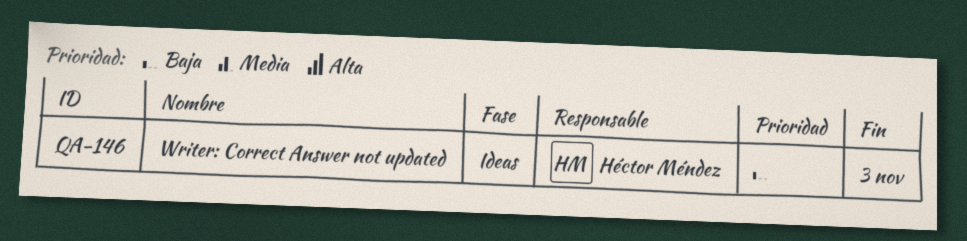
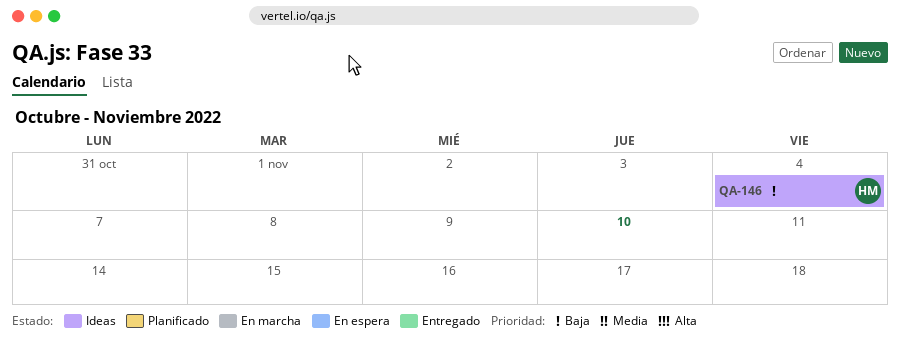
QA-146, due: Nov 3 -> Nov 4

